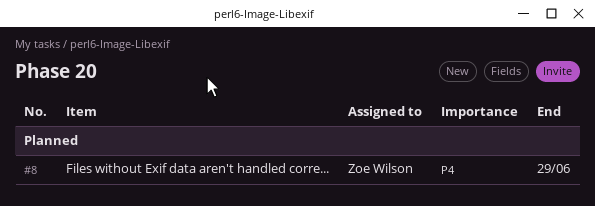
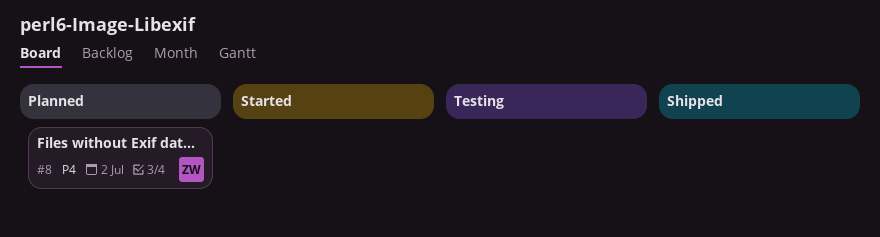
#8, due: Jun 29 -> Jul 2

